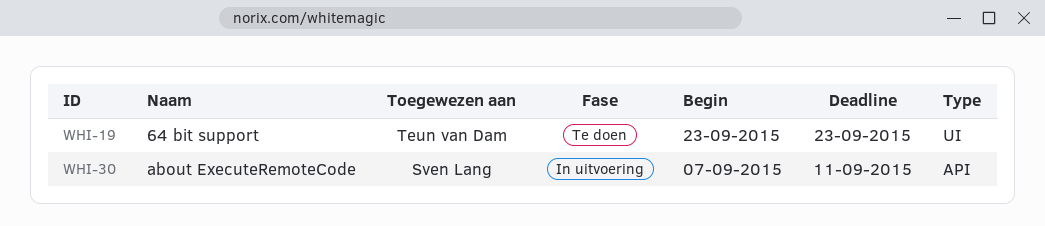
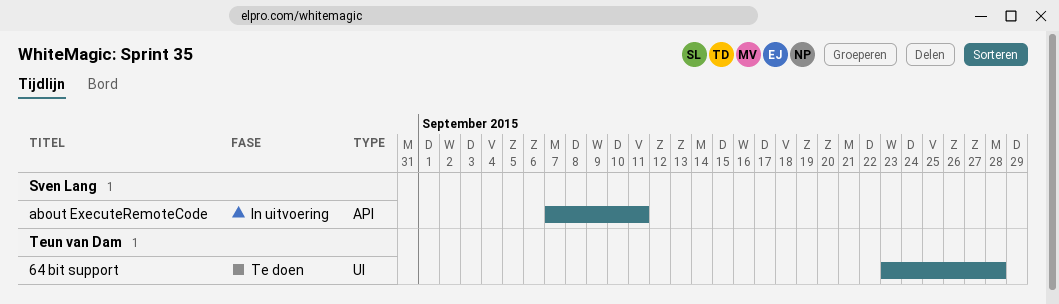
64 bit support, due: Sep 23 -> Sep 28

